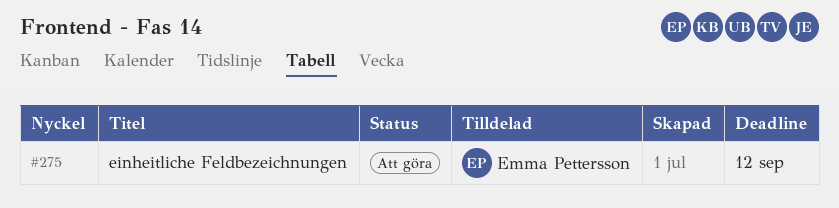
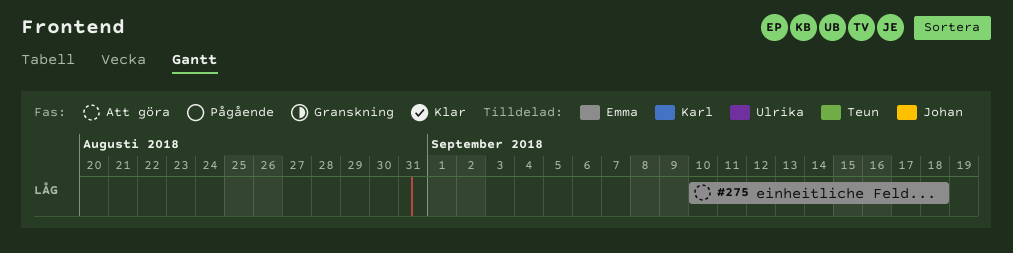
#275, due: Sep 12 -> Sep 18

